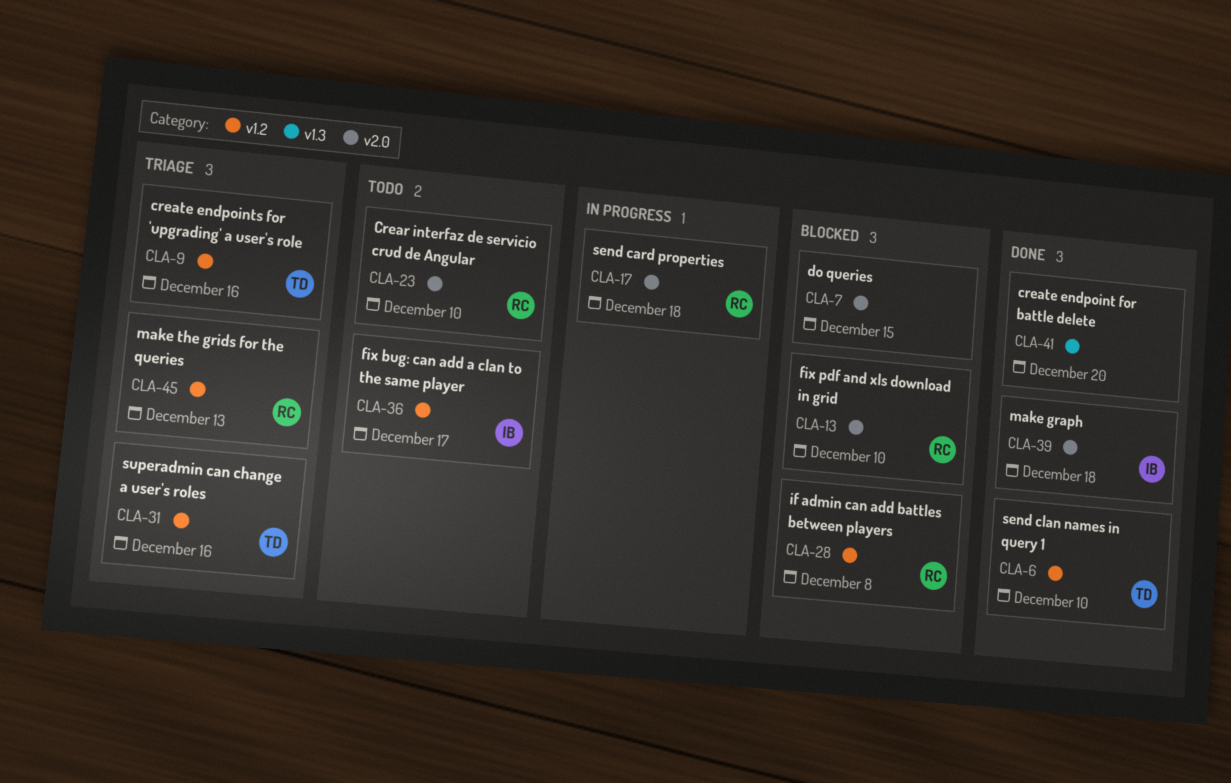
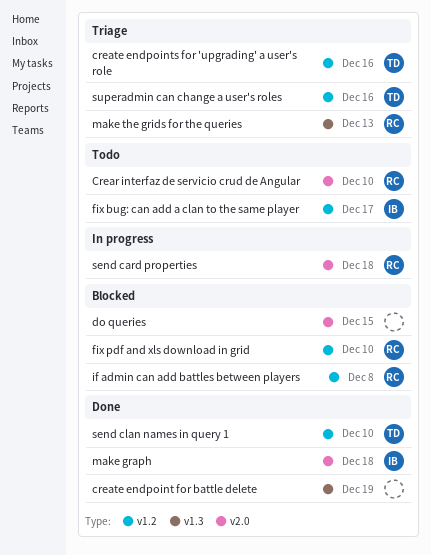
create endpoint for battle delete, due: Dec 20 -> Dec 19
fix pdf and xls download in grid, label: v2.0 -> v1.2
make the grids for the queries, label: v1.2 -> v1.3

